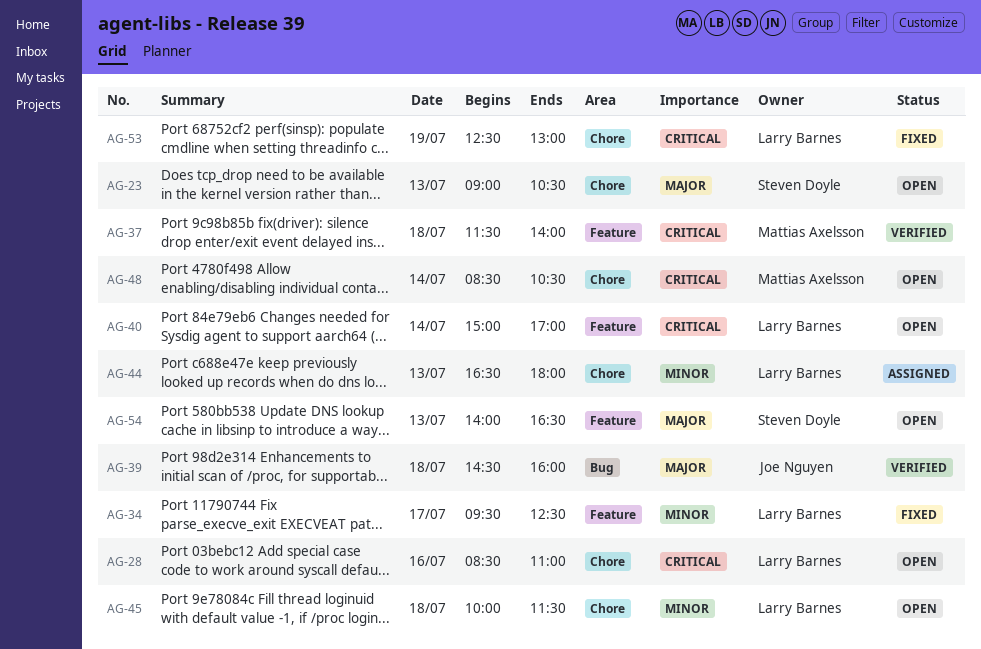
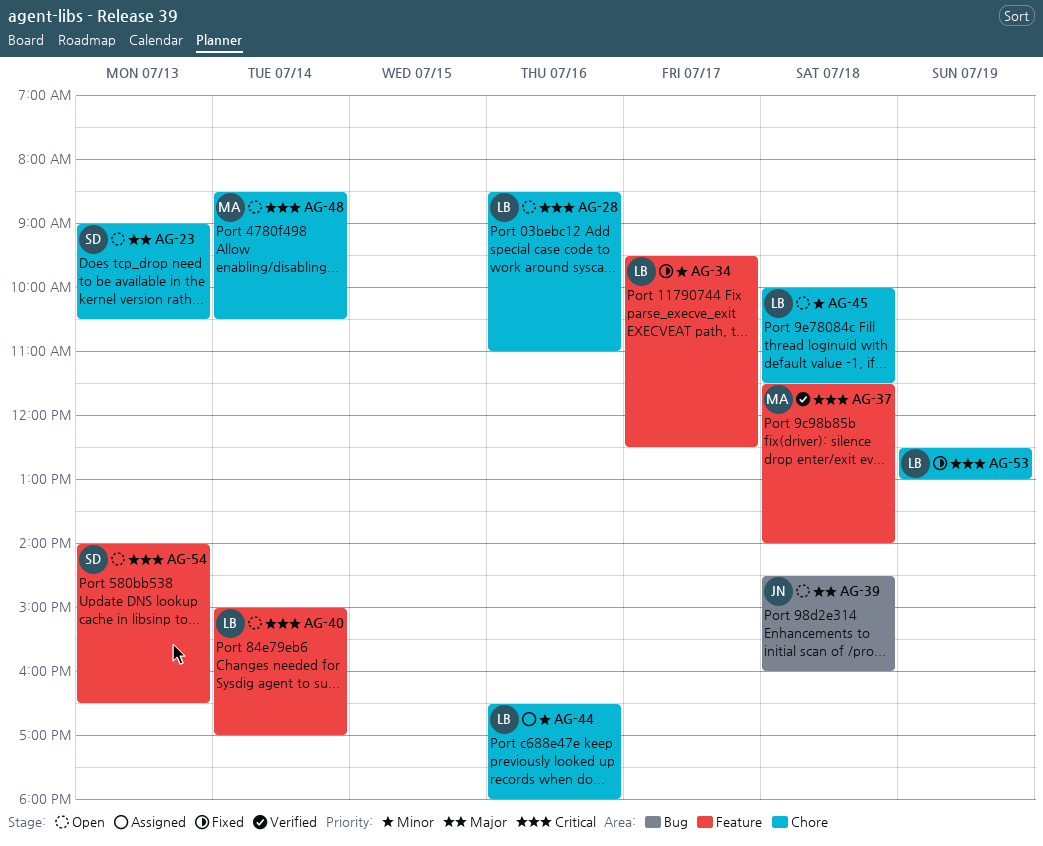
AG-39, status: Verified -> Open
AG-44, day: Jul 13 -> Jul 16
AG-54, priority: Major -> Critical

